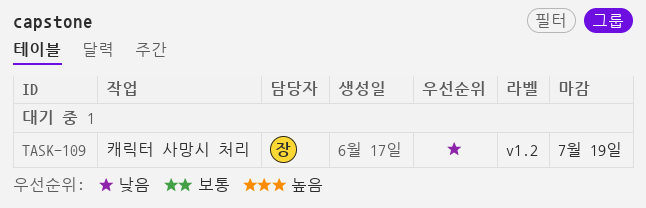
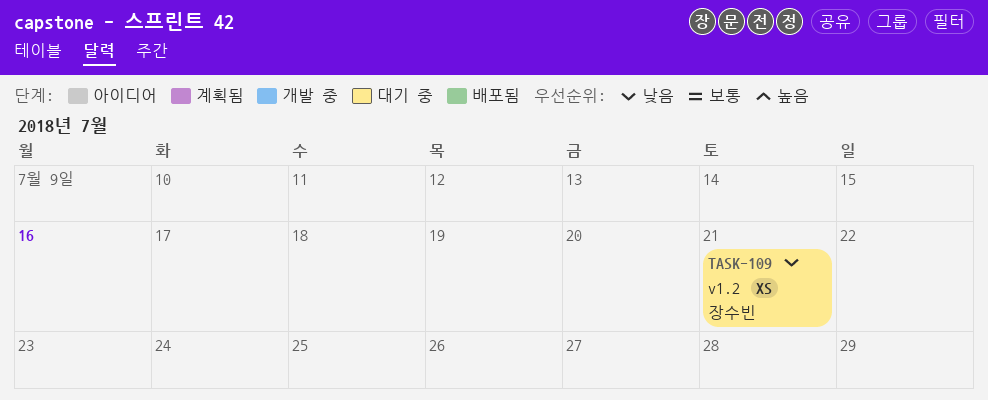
TASK-109, due: Jul 19 -> Jul 21

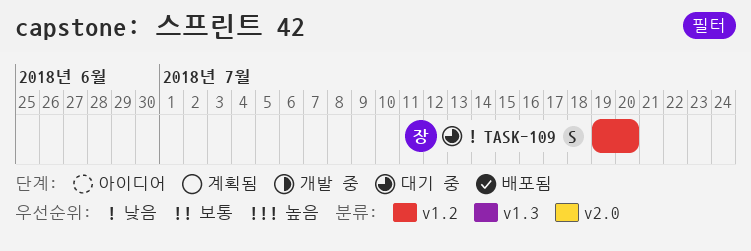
TASK-109, estimate: XS -> S
TASK-109, due: Jul 21 -> Jul 20

